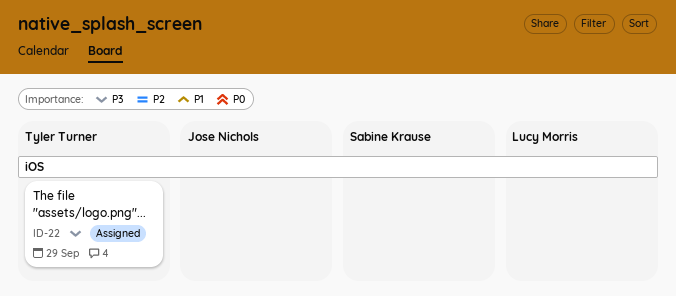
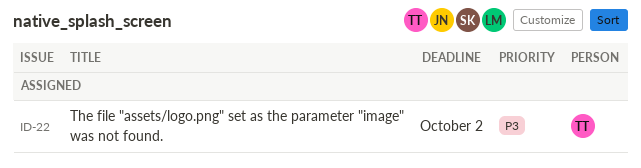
ID-22, due: Sep 29 -> Oct 2

